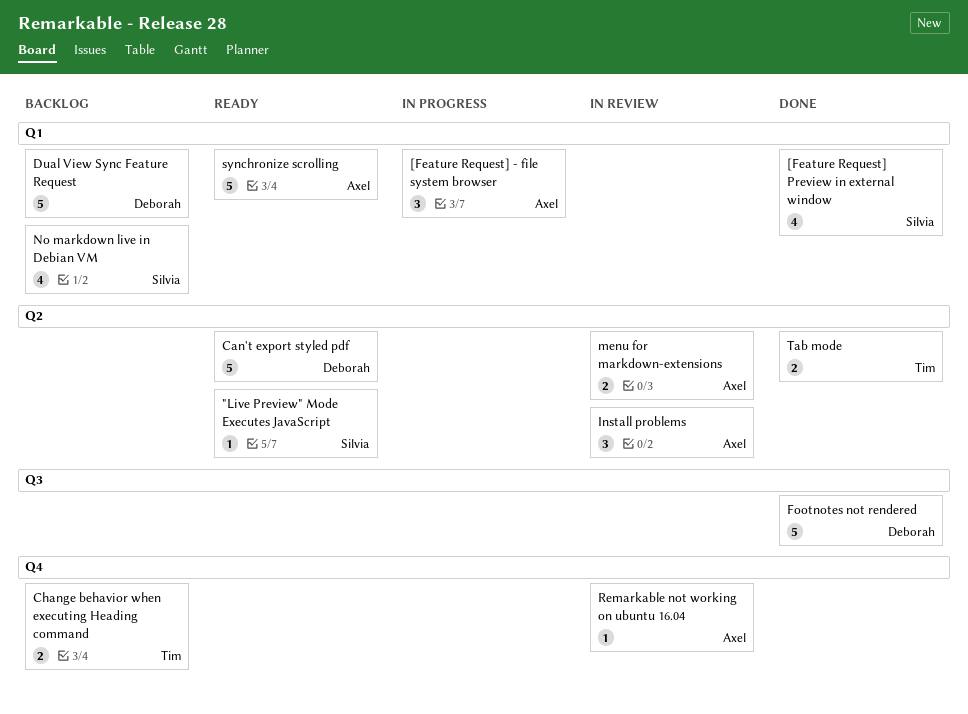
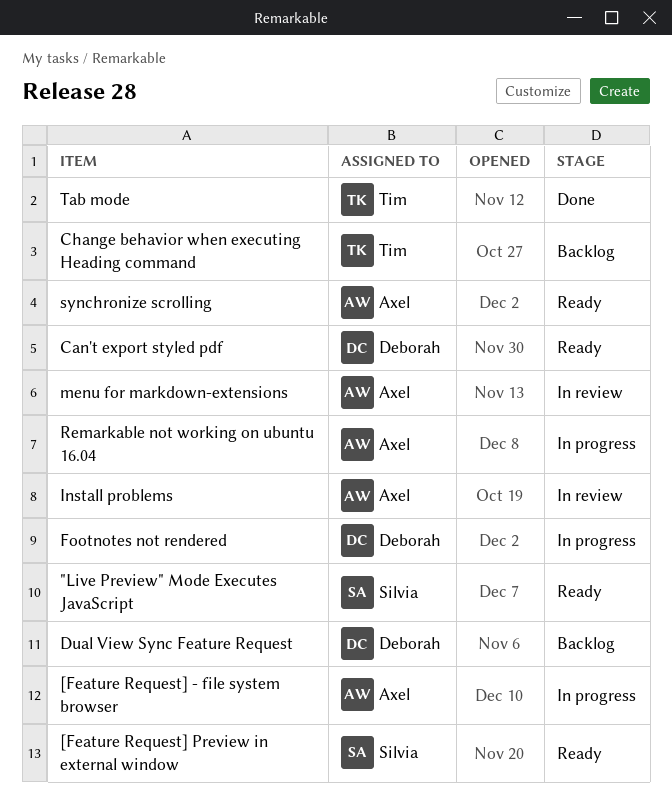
[Feature Request] Preview in external window, status: Done -> Ready
Footnotes not rendered, status: Done -> In progress
No markdown live in Debian VM: present -> none
Remarkable not working on ubuntu 16.04, status: In review -> In progress

